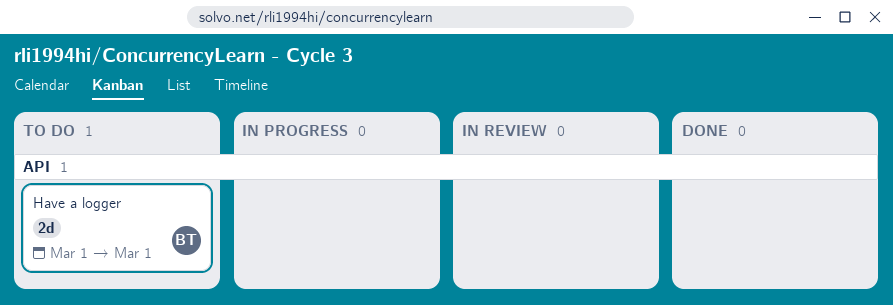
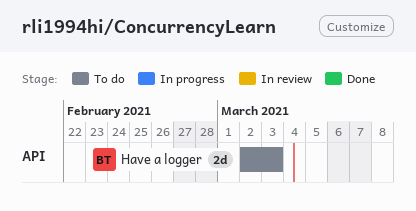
Have a logger, start: Mar 1 -> Mar 2
Have a logger, due: Mar 1 -> Mar 3

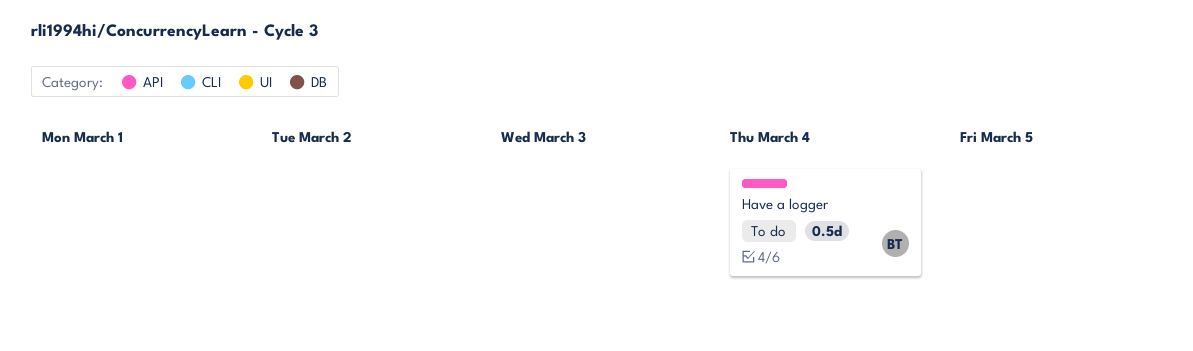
Have a logger, estimate: 2d -> 0.5d
Have a logger, due: Mar 3 -> Mar 4

